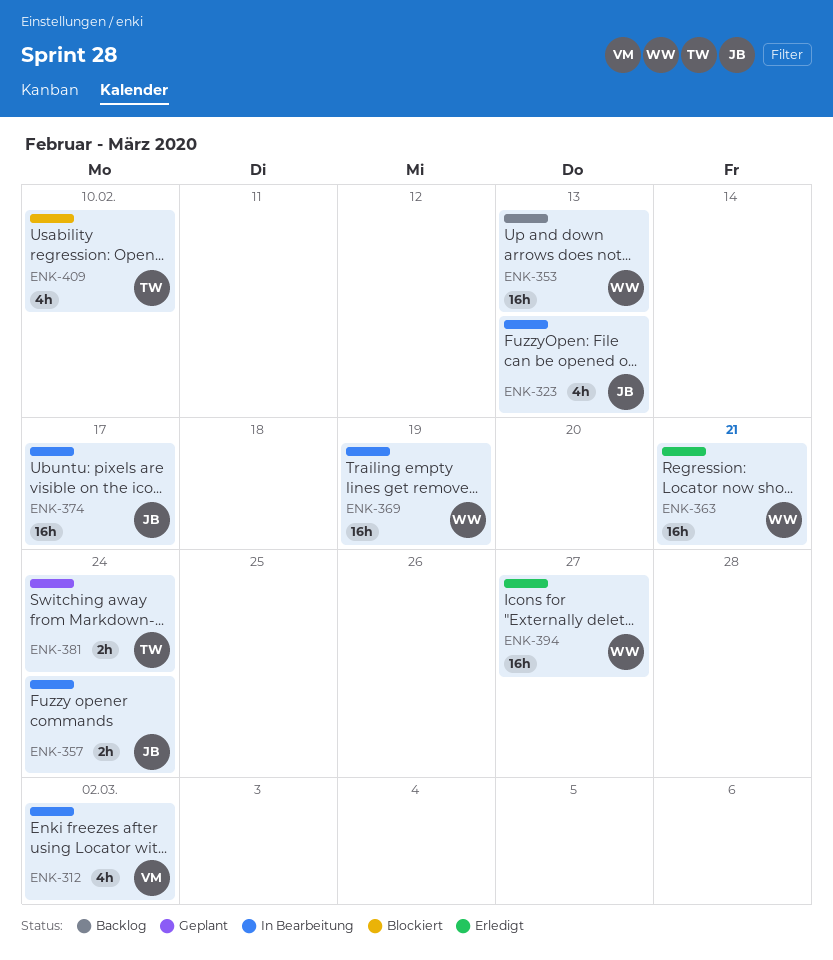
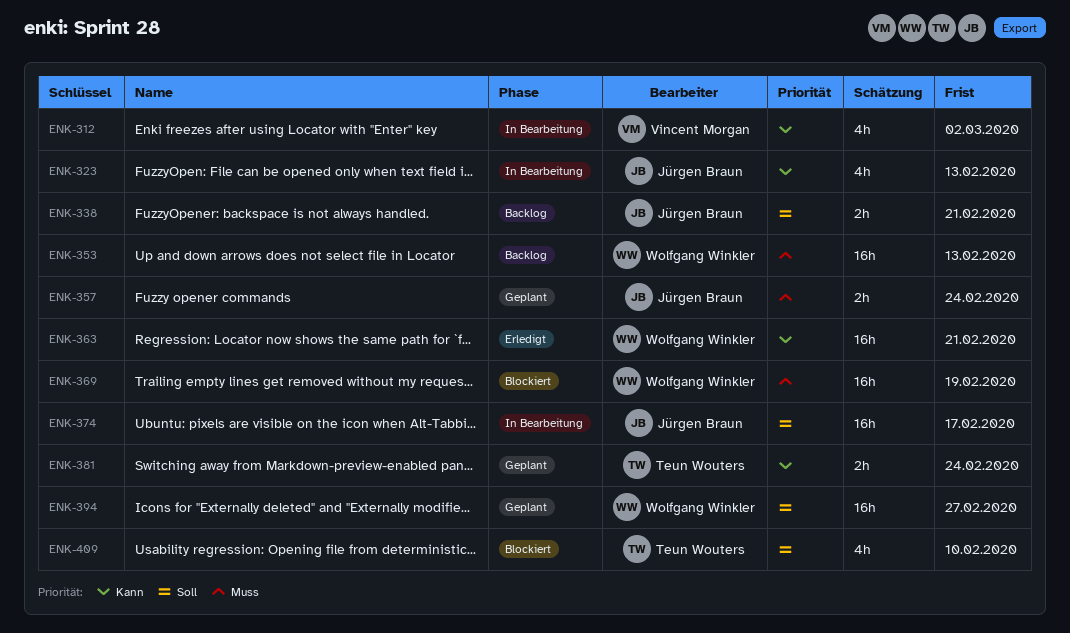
ENK-338: none -> present
ENK-357, status: In Bearbeitung -> Geplant
ENK-369, status: In Bearbeitung -> Blockiert
ENK-394, status: Erledigt -> Geplant

